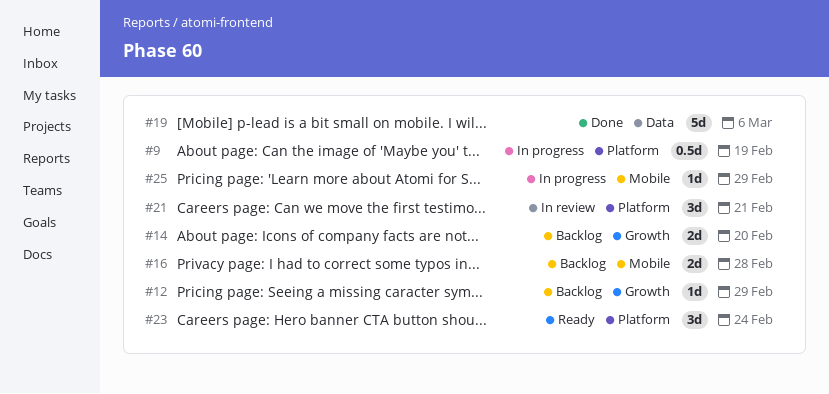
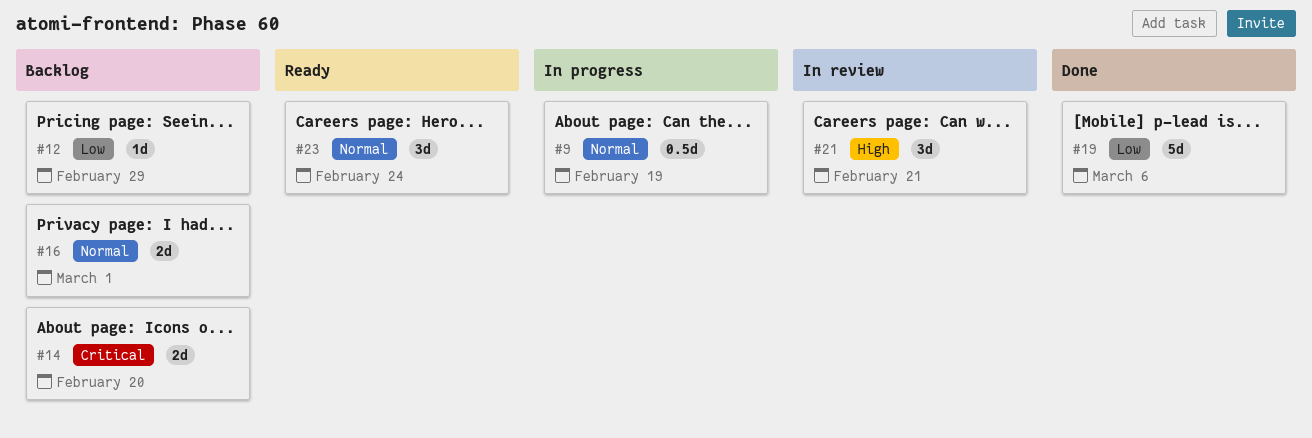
#16, due: Feb 28 -> Mar 1
#25: present -> none

